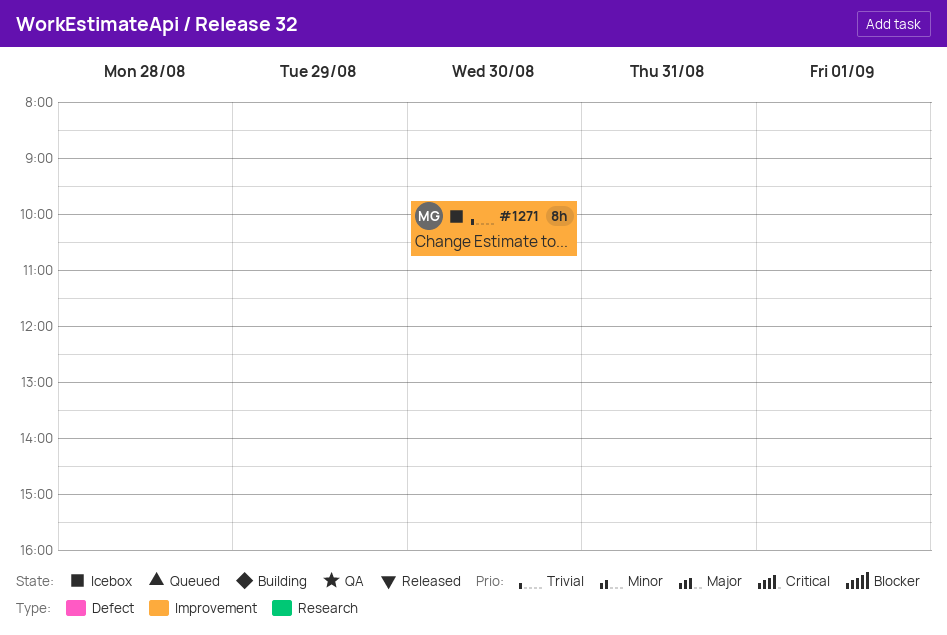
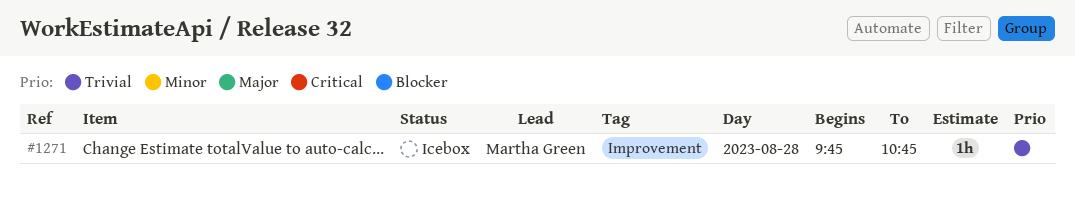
#1271, estimate: 8h -> 1h
#1271, day: Aug 30 -> Aug 28

